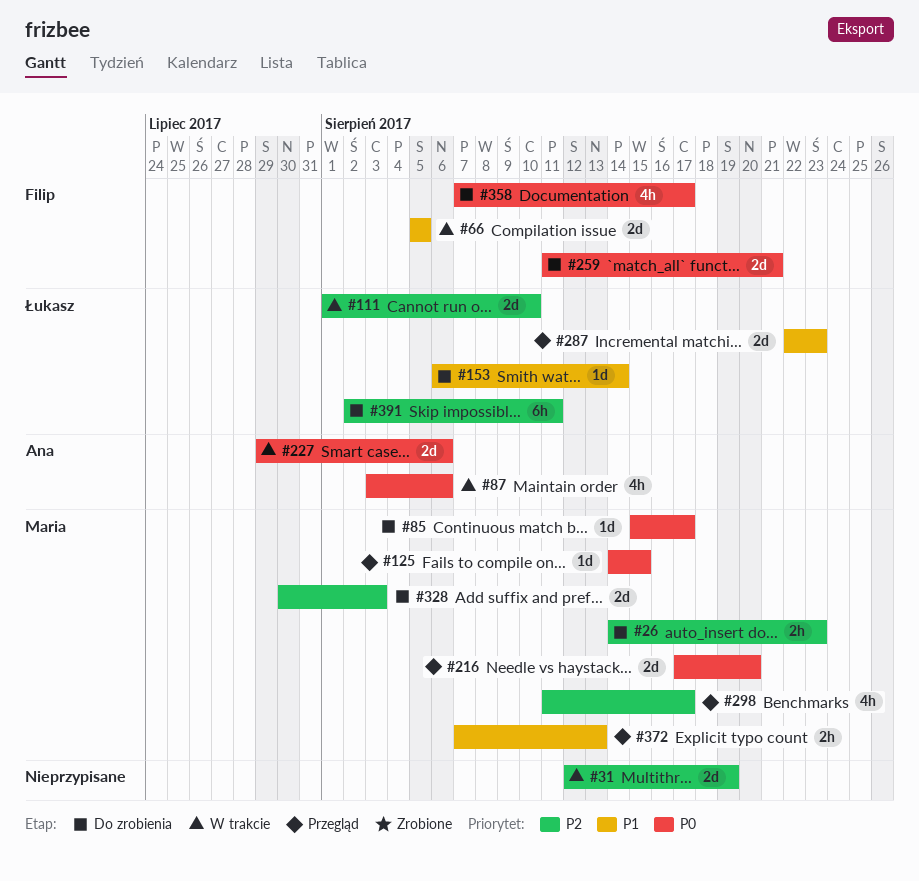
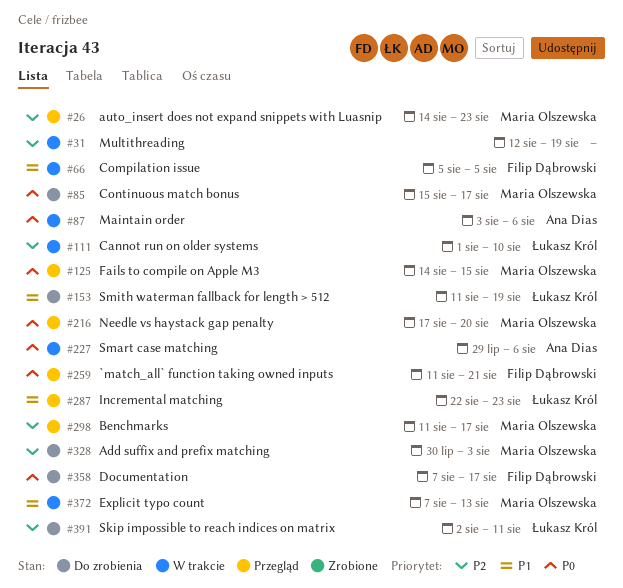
#26, status: Do zrobienia -> Przegląd
#153, start: Aug 6 -> Aug 11
#153, due: Aug 14 -> Aug 19
#259, status: Do zrobienia -> Przegląd
#372, status: Przegląd -> W trakcie

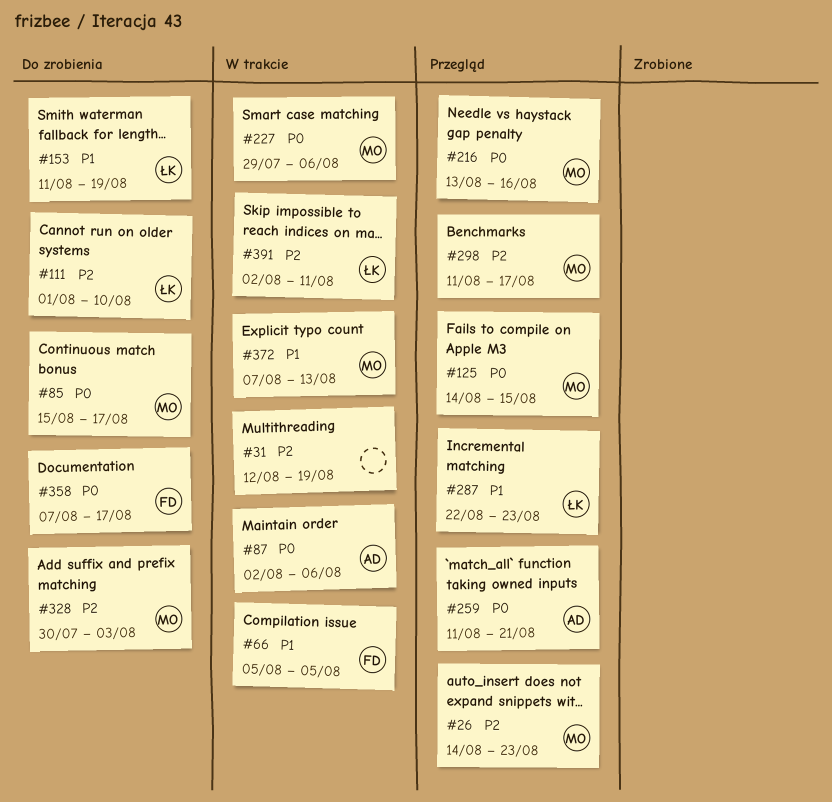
#87, start: Aug 3 -> Aug 2
#111, status: W trakcie -> Do zrobienia
#216, start: Aug 17 -> Aug 13
#216, due: Aug 20 -> Aug 16
#227, owner: Ana Dias -> Maria Olszewska
#259, owner: Filip Dąbrowski -> Ana Dias
#391, status: Do zrobienia -> W trakcie

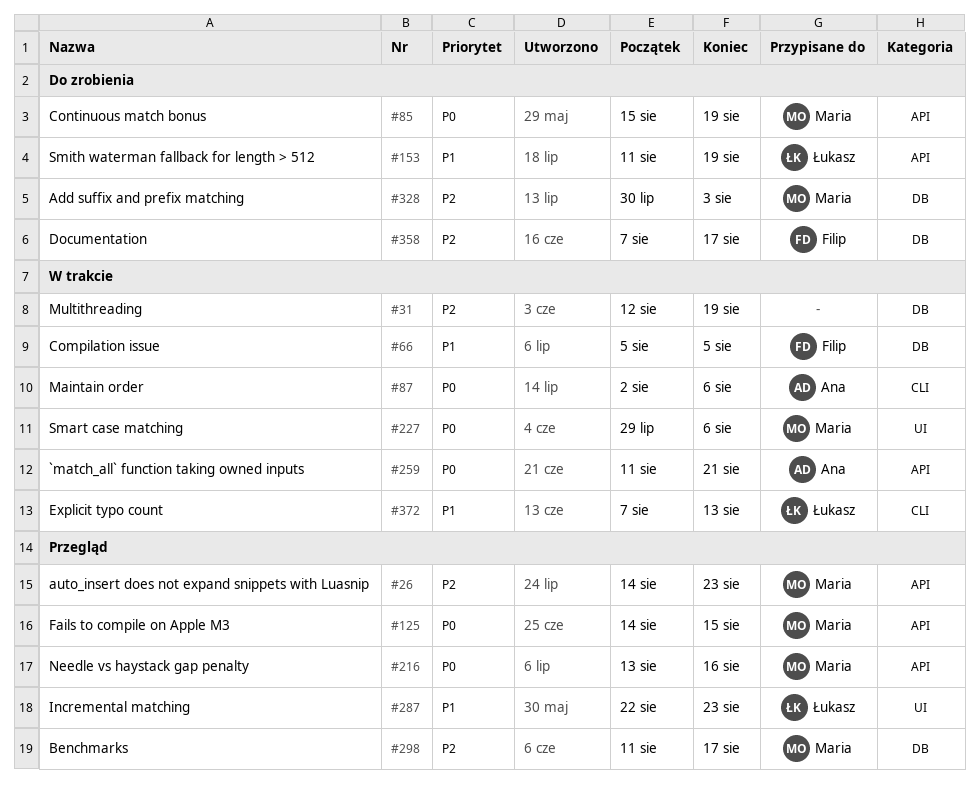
#85, due: Aug 17 -> Aug 19
#111: present -> none
#259, status: Przegląd -> W trakcie
#358, priority: P0 -> P2
#372, owner: Maria -> Łukasz
#391: present -> none

